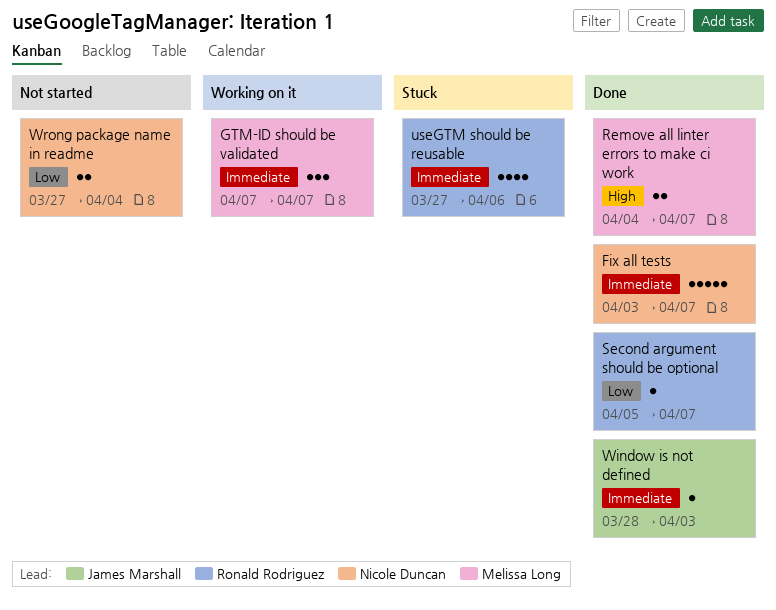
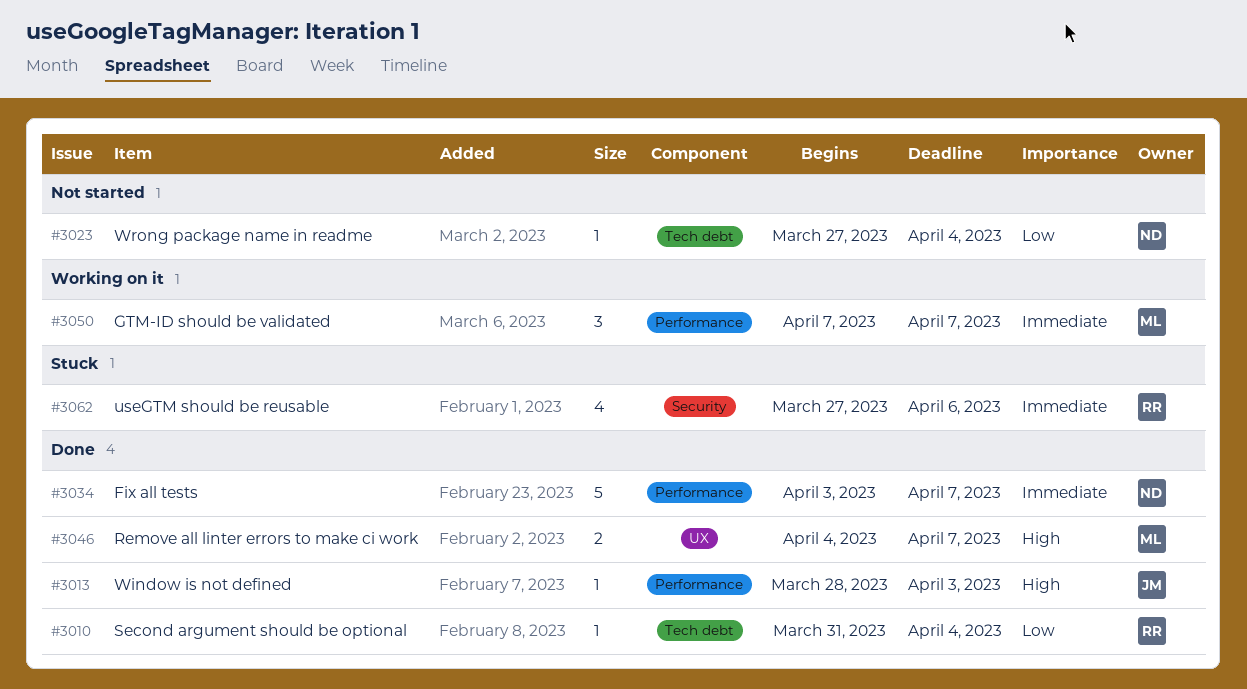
Second argument should be optional, start: Apr 5 -> Mar 31
Second argument should be optional, due: Apr 7 -> Apr 4
Window is not defined, priority: Immediate -> High
Wrong package name in readme, estimate: 2 -> 1

